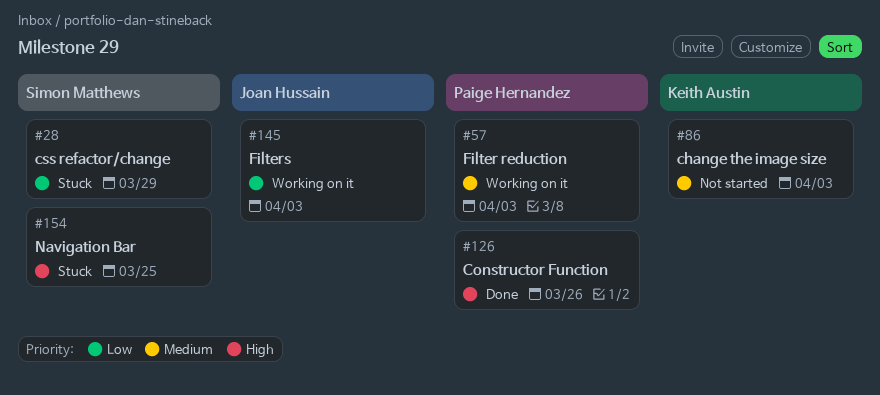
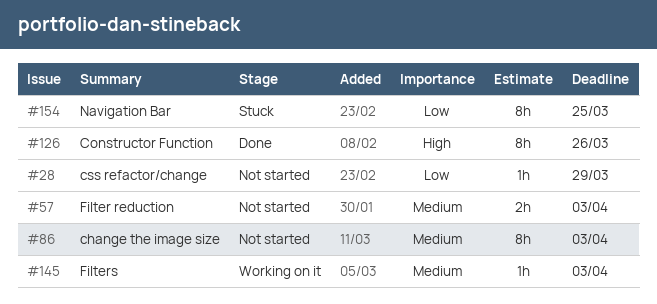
#28, status: Stuck -> Not started
#57, status: Working on it -> Not started
#145, priority: Low -> Medium
#154, priority: High -> Low

